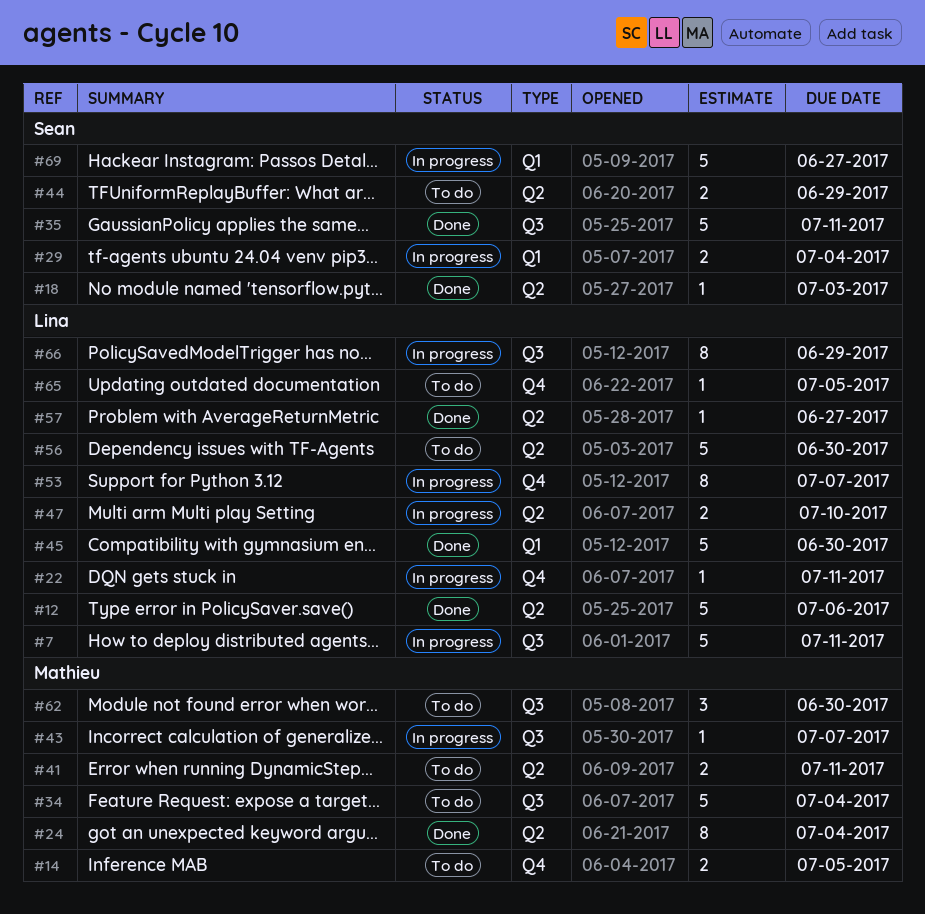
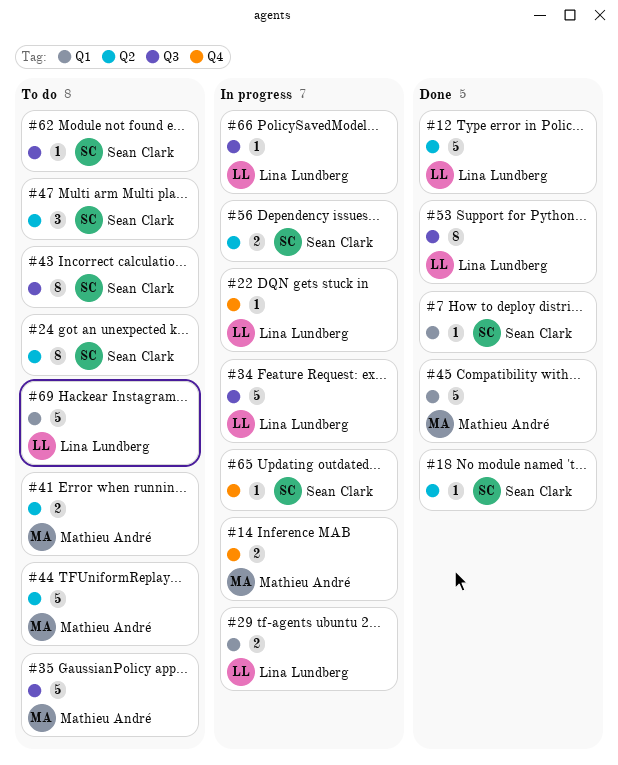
#7, status: In progress -> Done
#7, owner: Lina Lundberg -> Sean Clark
#7, label: Q3 -> Q1
#7, estimate: 5 -> 1
#14, status: To do -> In progress
#24, status: Done -> To do
#24, owner: Mathieu André -> Sean Clark
#29, owner: Sean Clark -> Lina Lundberg
#34, status: To do -> In progress
#34, owner: Mathieu André -> Lina Lundberg
#35, status: Done -> To do
#35, owner: Sean Clark -> Mathieu André
#43, status: In progress -> To do
#43, owner: Mathieu André -> Sean Clark
#43, estimate: 1 -> 8
#44, owner: Sean Clark -> Mathieu André
#44, estimate: 2 -> 5
#45, owner: Lina Lundberg -> Mathieu André
#47, status: In progress -> To do
#47, owner: Lina Lundberg -> Sean Clark
#47, estimate: 2 -> 3
#53, status: In progress -> Done
#53, label: Q4 -> Q3
#56, status: To do -> In progress
#56, owner: Lina Lundberg -> Sean Clark
#56, estimate: 5 -> 2
#57: present -> none
#62, owner: Mathieu André -> Sean Clark
#62, estimate: 3 -> 1
#65, status: To do -> In progress
#65, owner: Lina Lundberg -> Sean Clark
#66, estimate: 8 -> 1
#69, status: In progress -> To do
#69, owner: Sean Clark -> Lina Lundberg

